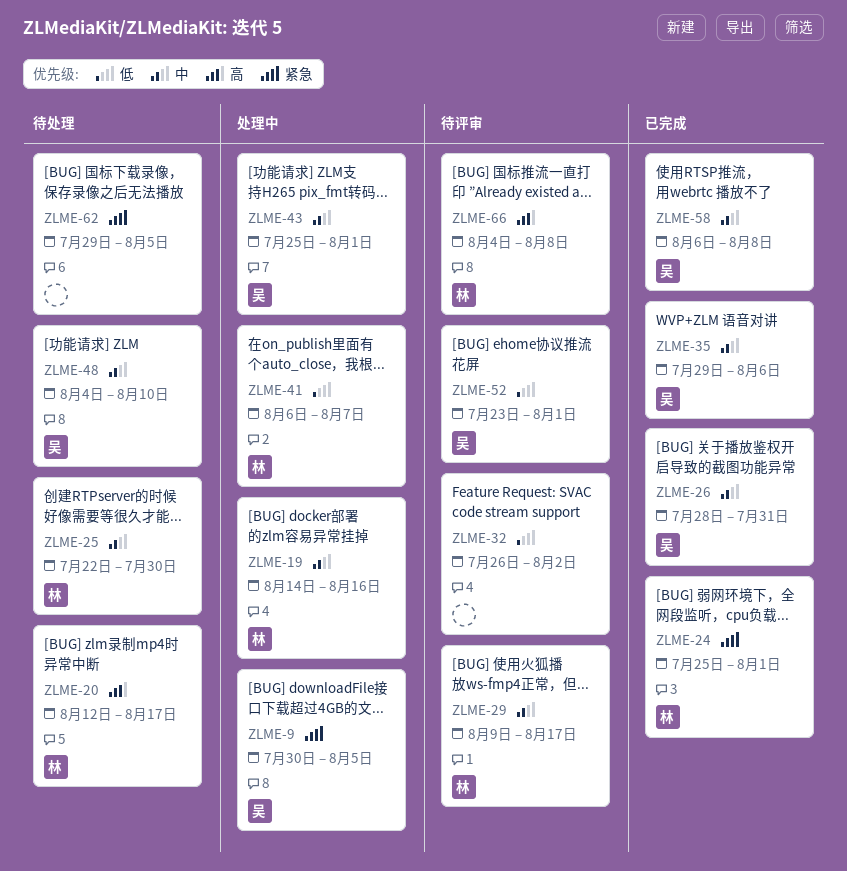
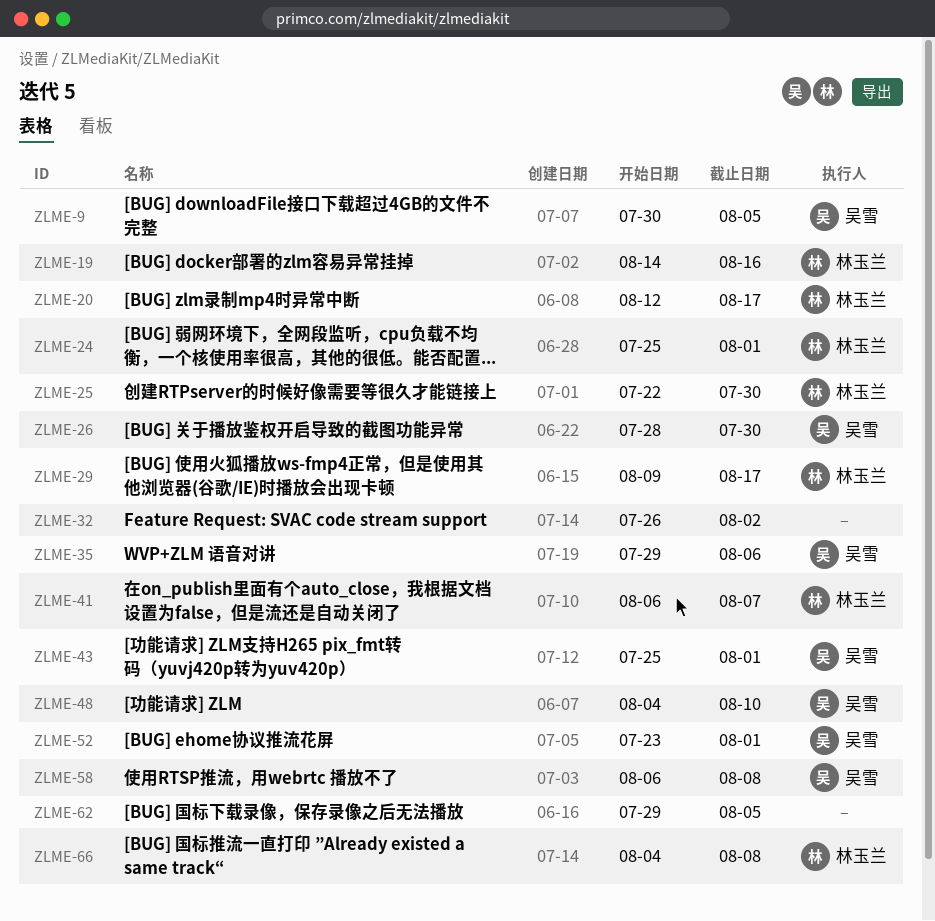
ZLME-26, due: Jul 31 -> Jul 30

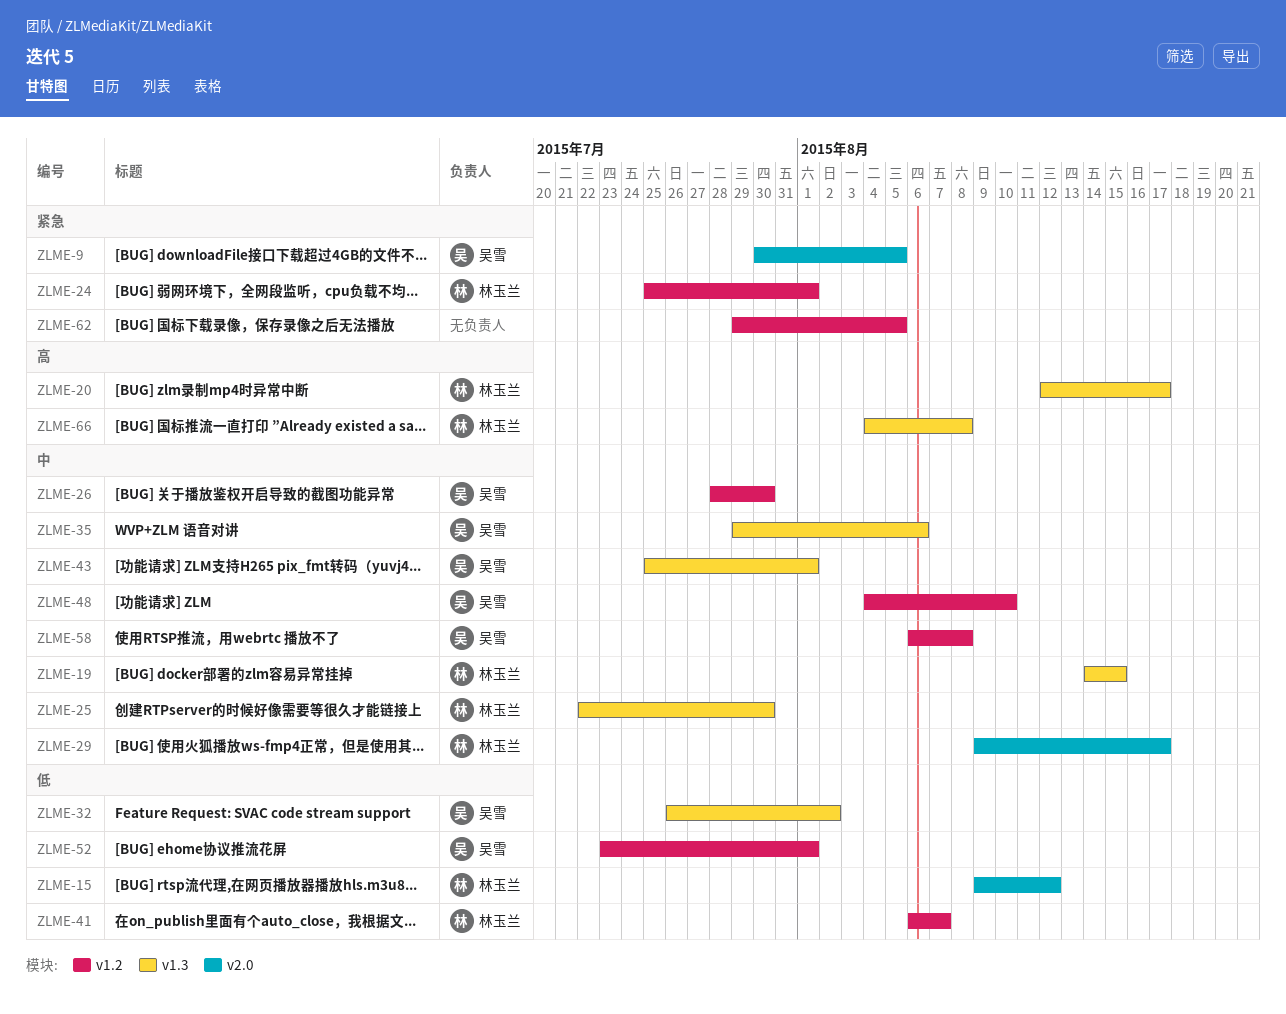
ZLME-15: none -> present
ZLME-19, due: Aug 16 -> Aug 15
ZLME-32, owner: none -> 吴雪

